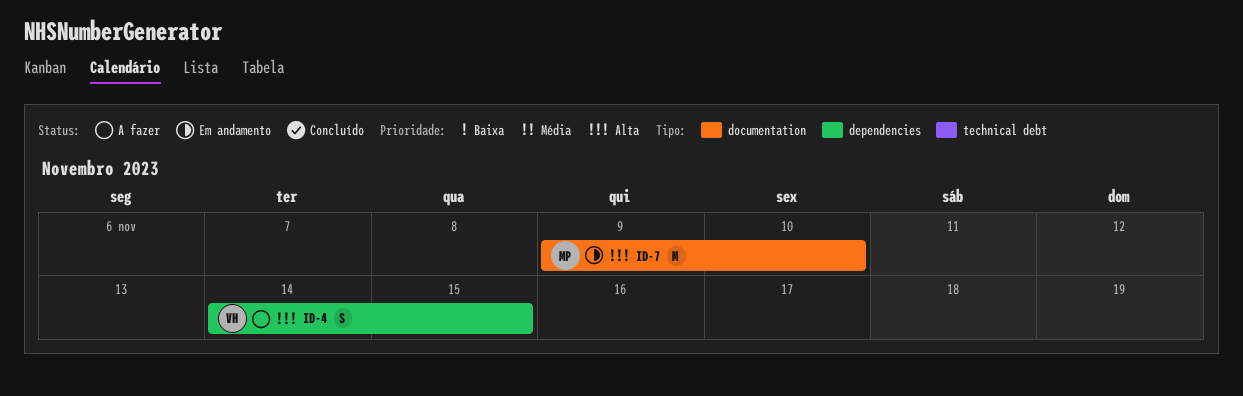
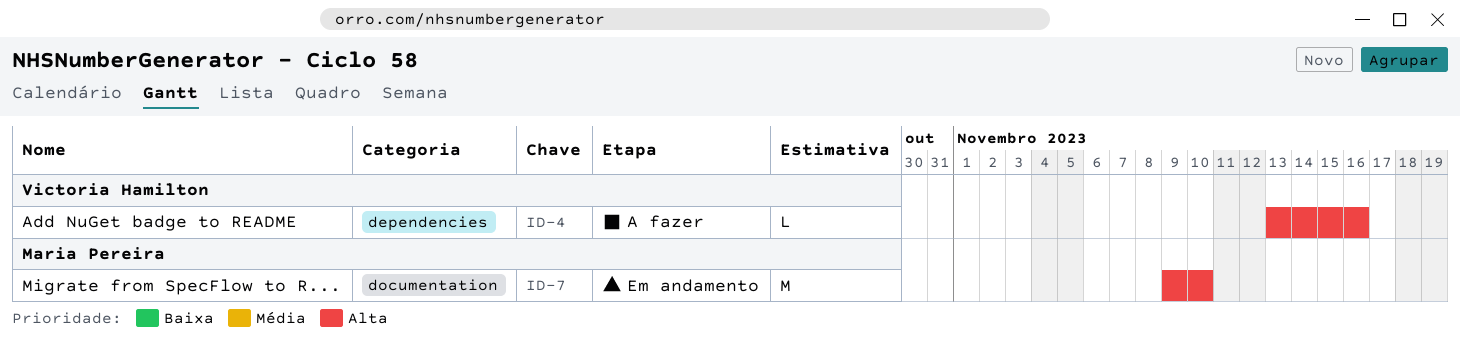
ID-4, estimate: S -> L
ID-4, start: Nov 14 -> Nov 13
ID-4, due: Nov 15 -> Nov 16

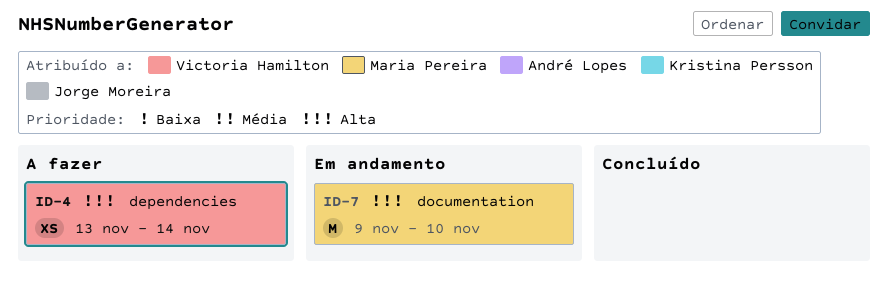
ID-4, estimate: L -> XS
ID-4, due: Nov 16 -> Nov 14

